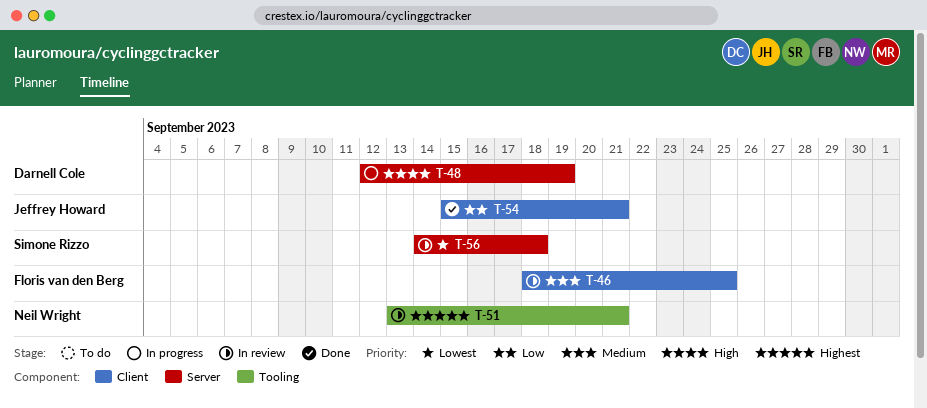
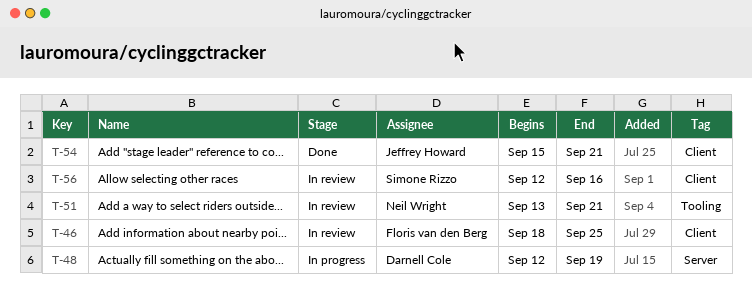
T-56, label: Server -> Client
T-56, start: Sep 14 -> Sep 12
T-56, due: Sep 18 -> Sep 16

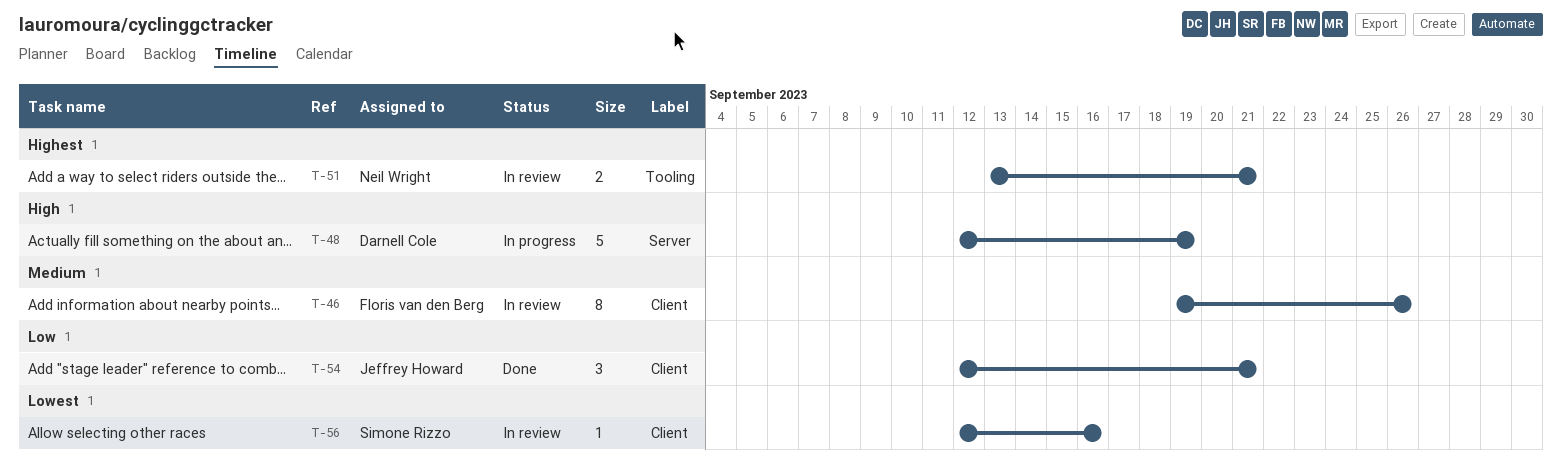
T-46, start: Sep 18 -> Sep 19
T-46, due: Sep 25 -> Sep 26
T-54, start: Sep 15 -> Sep 12

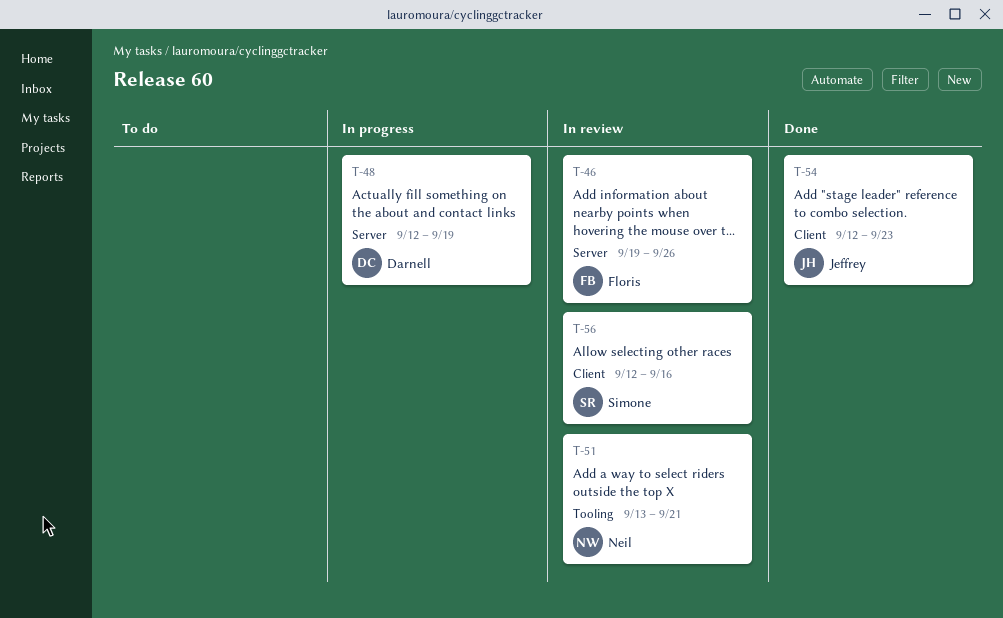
T-46, label: Client -> Server
T-54, due: Sep 21 -> Sep 23

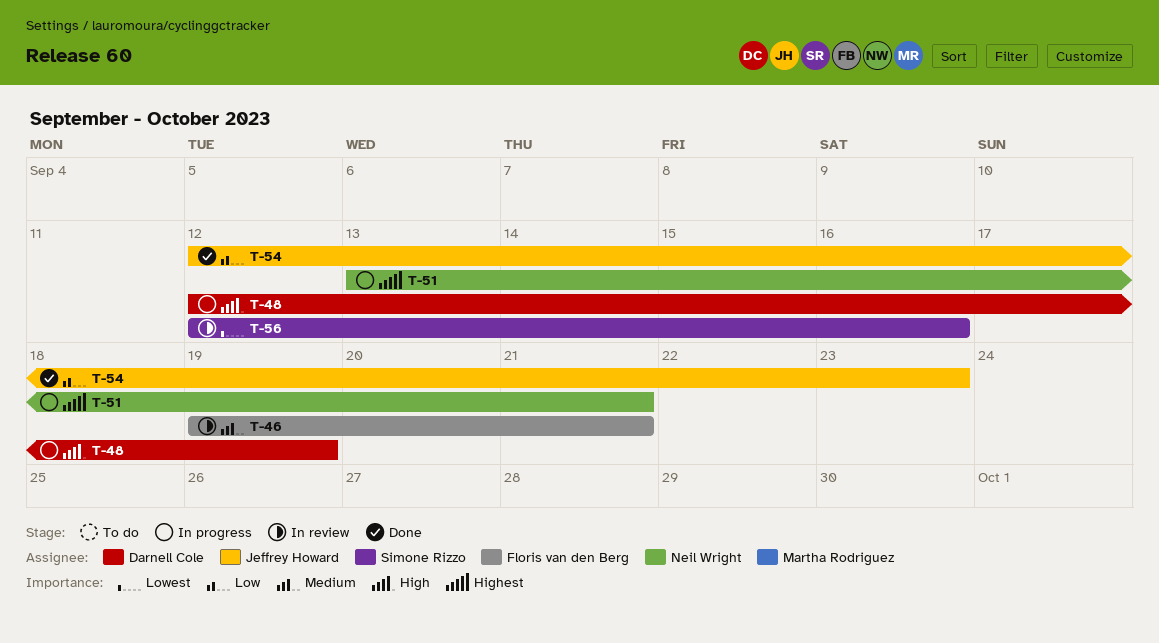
T-46, due: Sep 26 -> Sep 21
T-51, status: In review -> In progress

